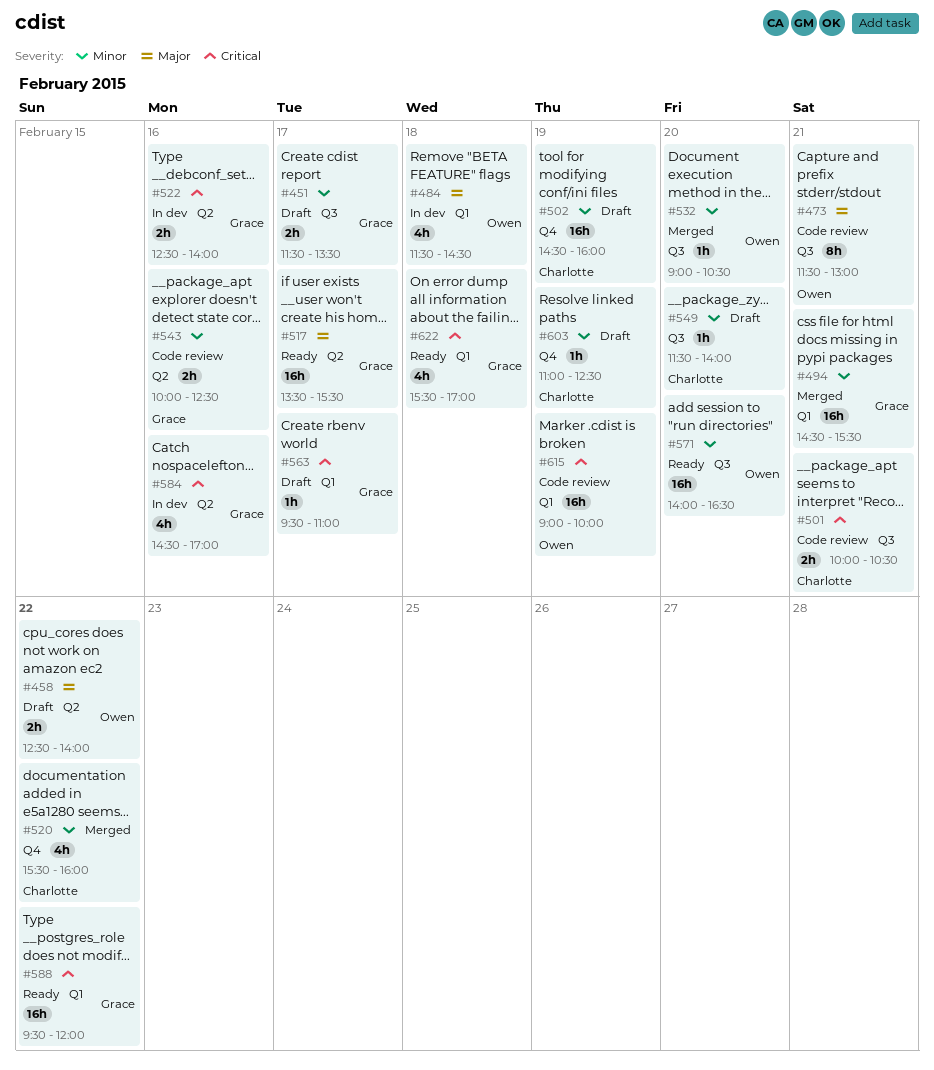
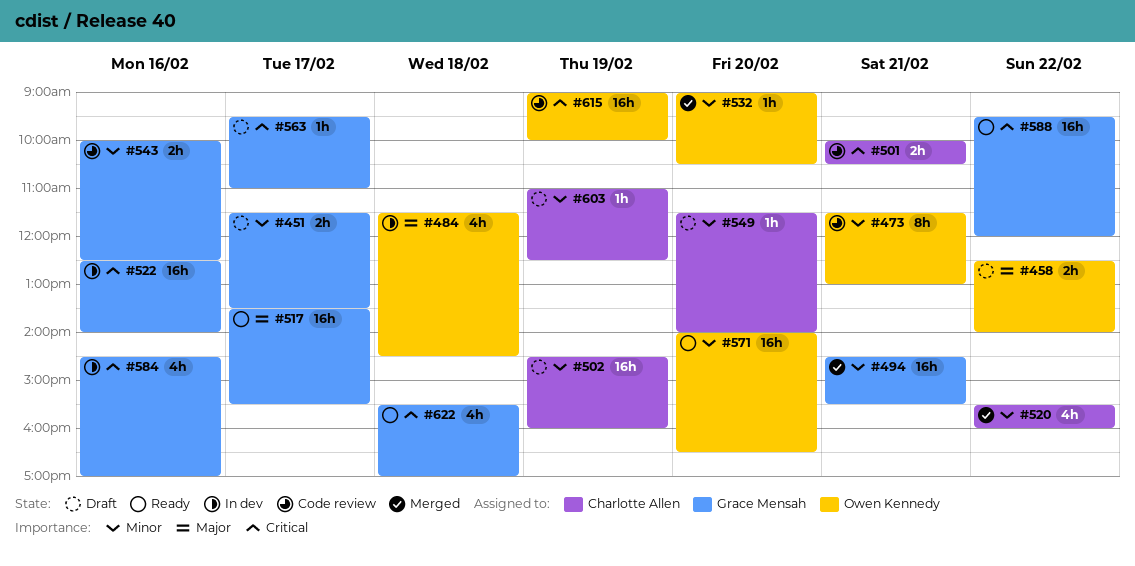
#473, priority: Major -> Minor
#522, estimate: 2h -> 16h

